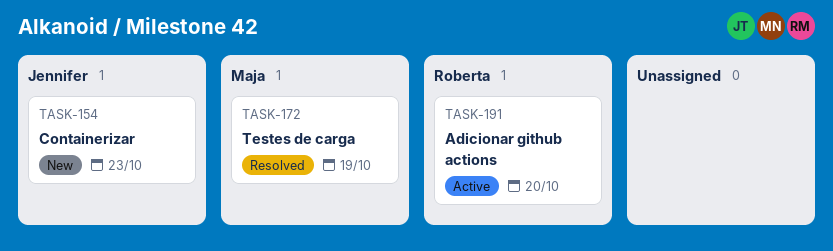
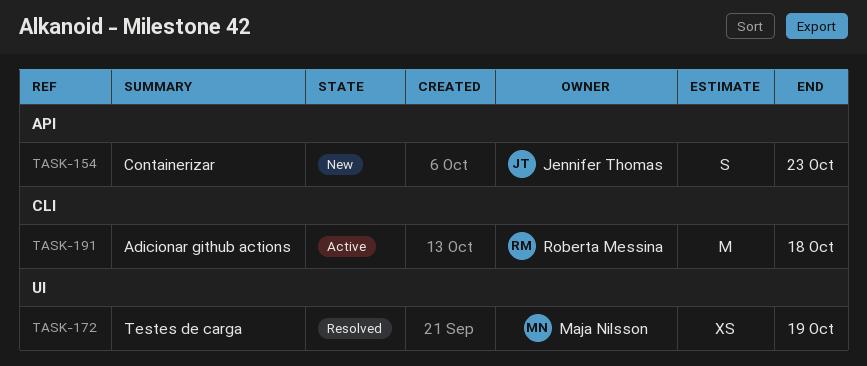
TASK-191, due: Oct 20 -> Oct 18

